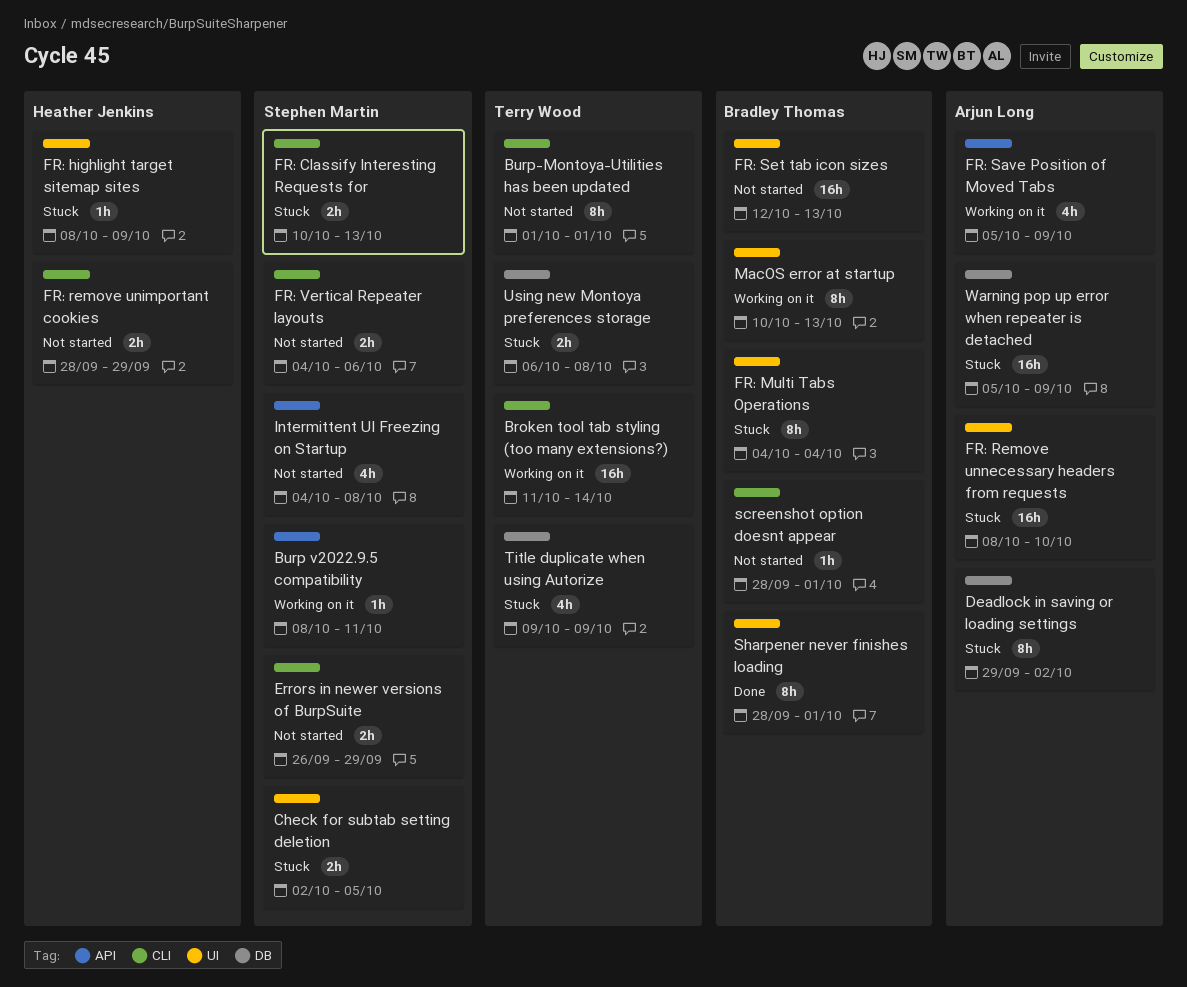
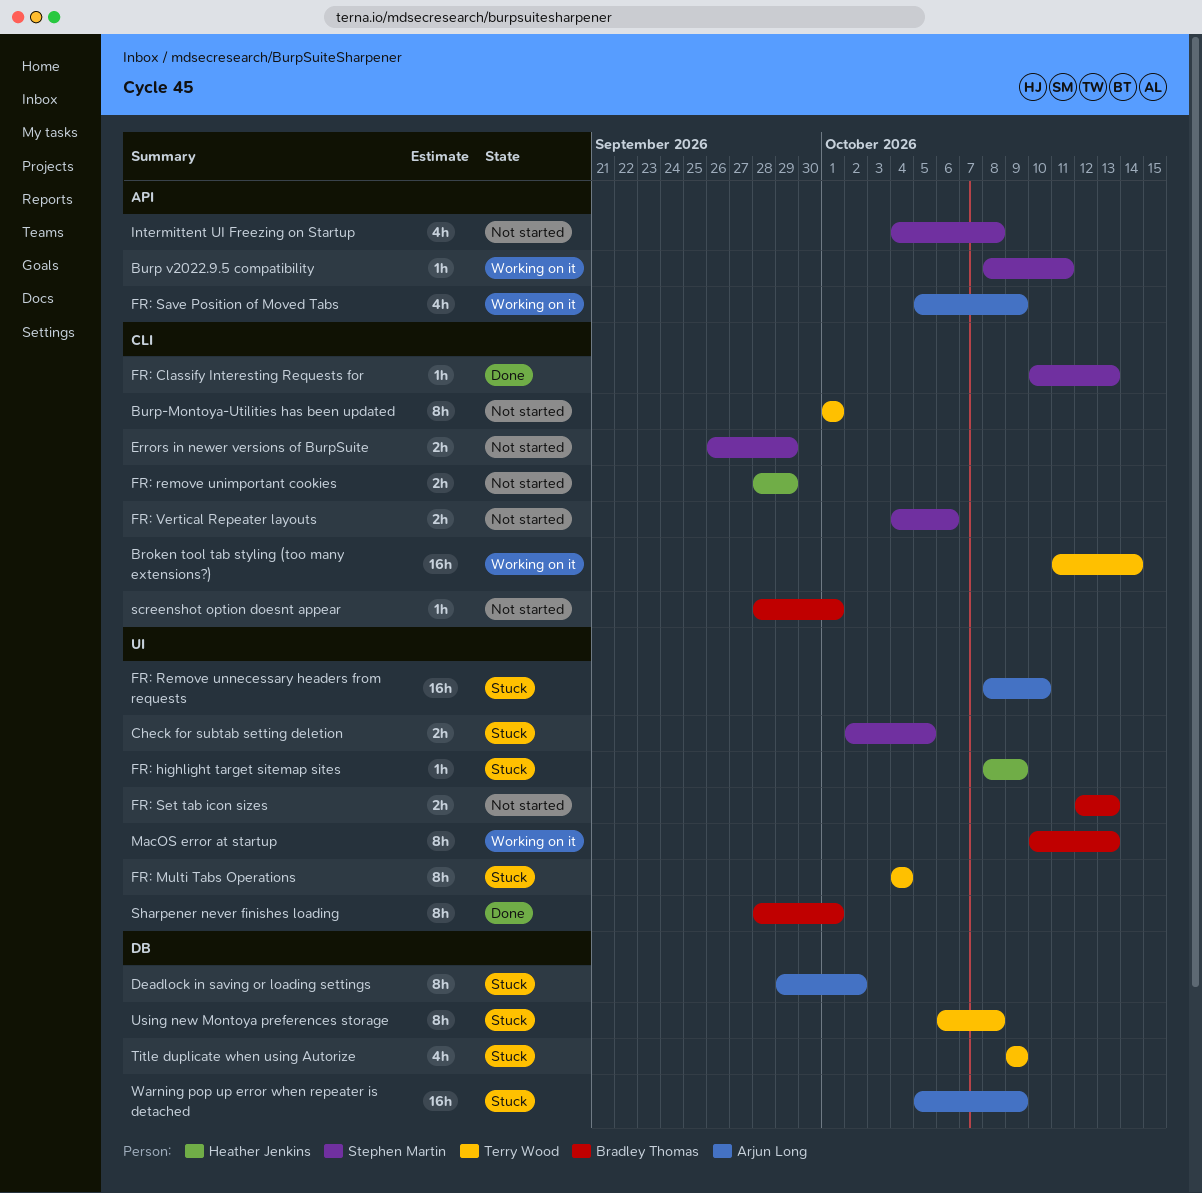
FR: Classify Interesting Requests for, status: Stuck -> Done
FR: Classify Interesting Requests for, estimate: 2h -> 1h
FR: Multi Tabs Operations, owner: Bradley Thomas -> Terry Wood
FR: Set tab icon sizes, estimate: 16h -> 2h
Using new Montoya preferences storage, estimate: 2h -> 8h

